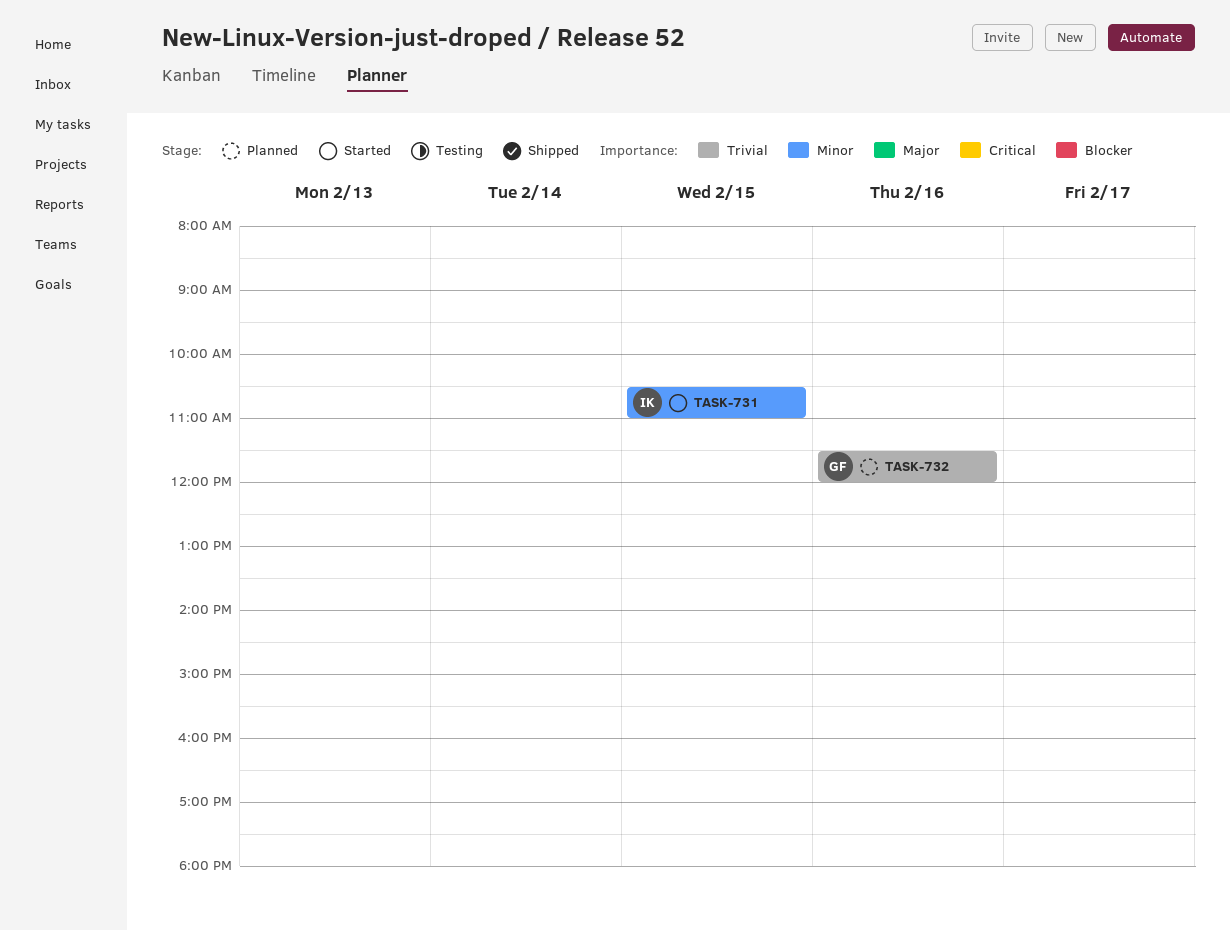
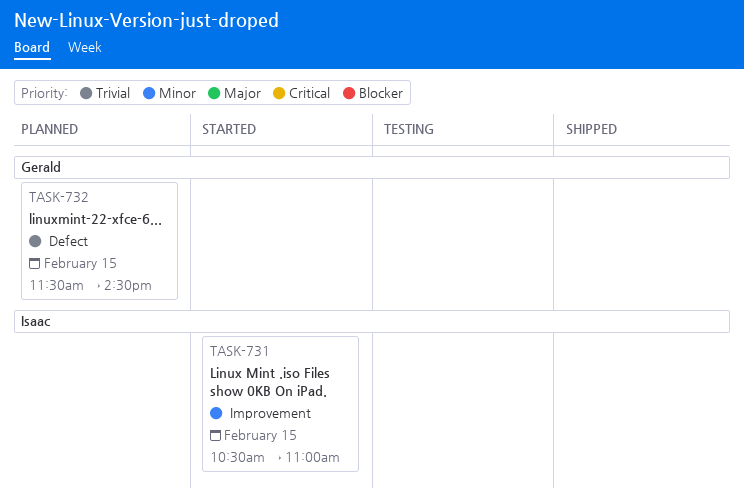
TASK-732, day: Feb 16 -> Feb 15
TASK-732, ends: 12:00 -> 14:30

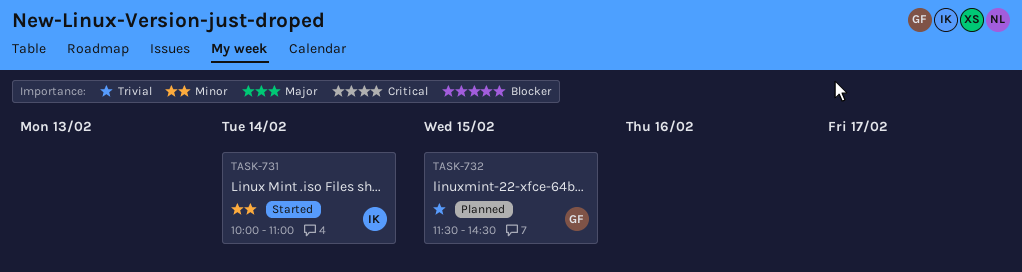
TASK-731, day: Feb 15 -> Feb 14
TASK-731, begins: 10:30 -> 10:00

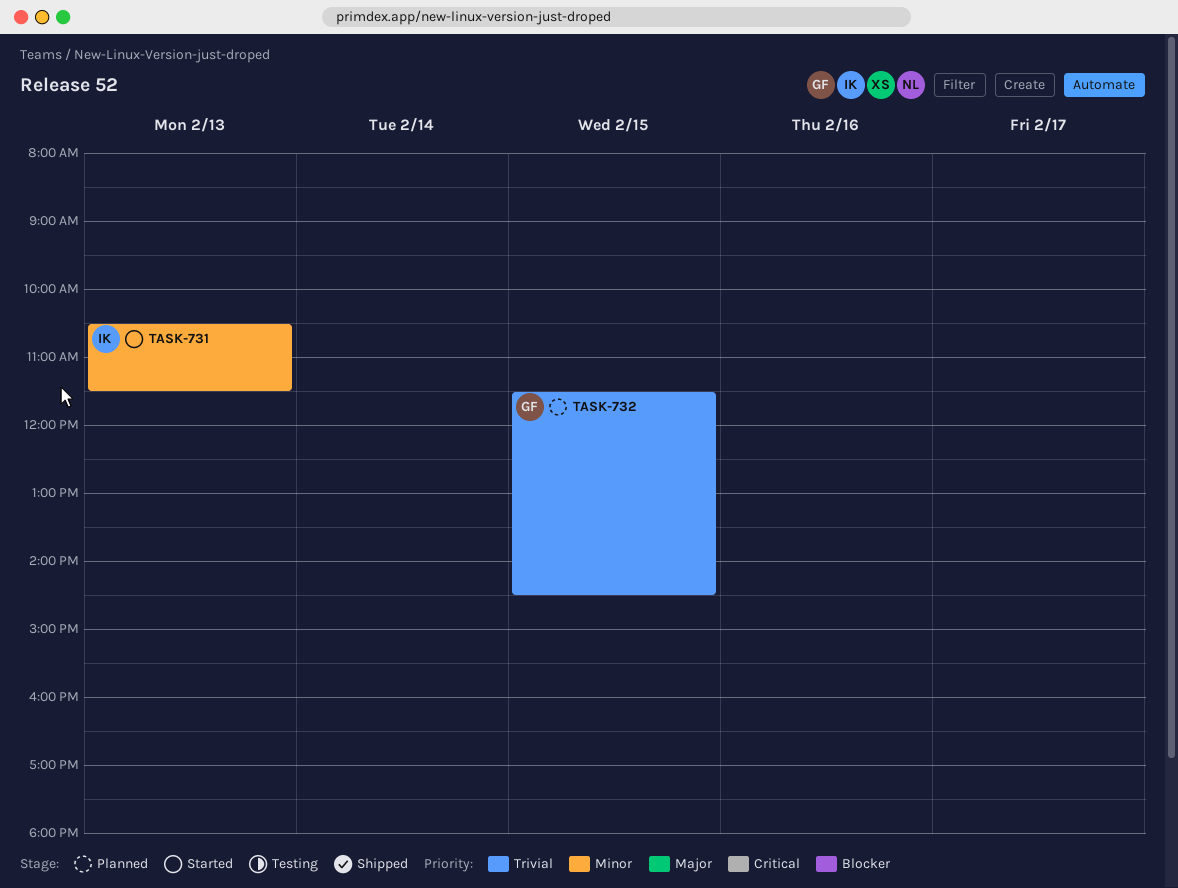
TASK-731, day: Feb 14 -> Feb 13
TASK-731, begins: 10:00 -> 10:30
TASK-731, ends: 11:00 -> 11:30

